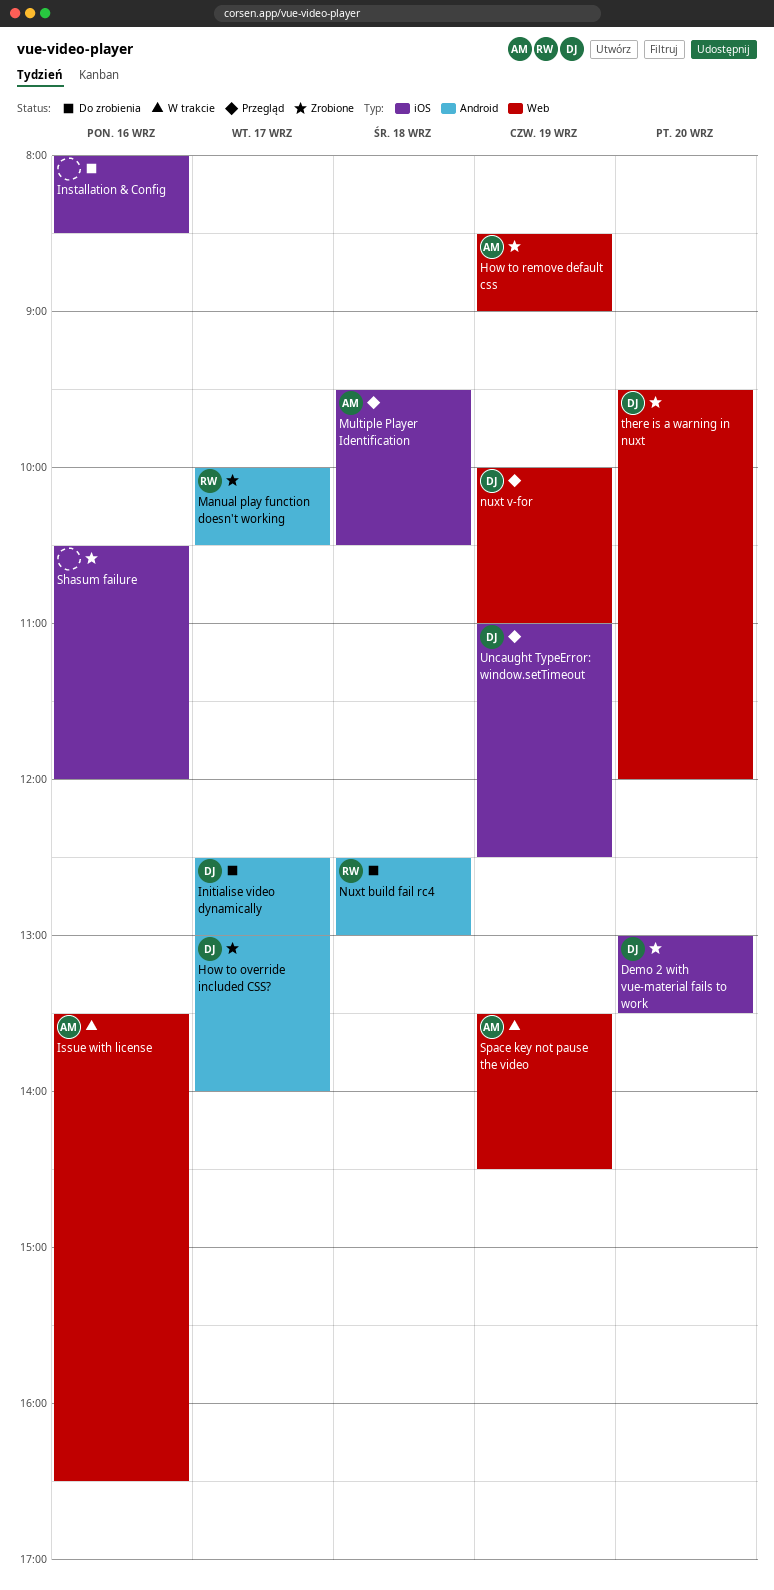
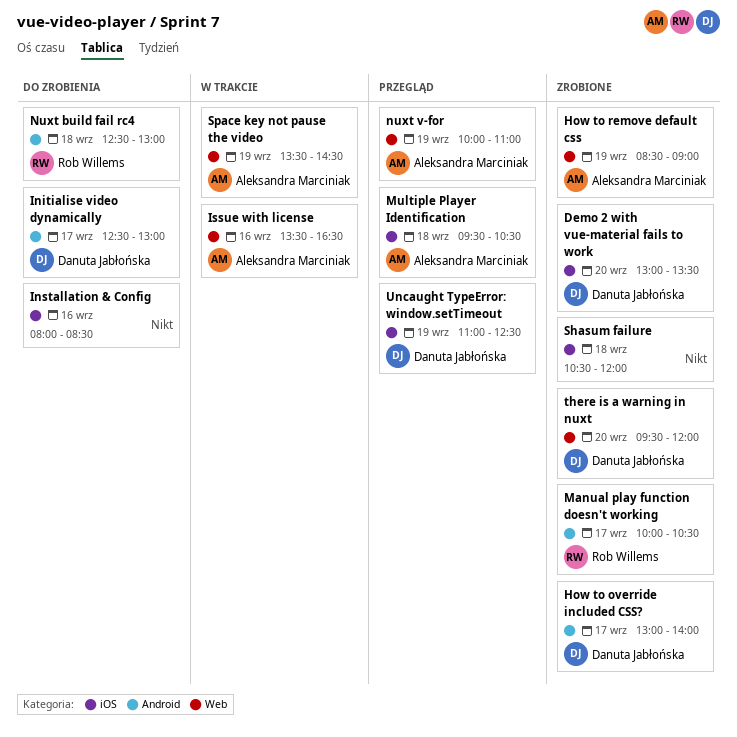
nuxt v-for, owner: Danuta Jabłońska -> Aleksandra Marciniak
Shasum failure, day: Sep 16 -> Sep 18

